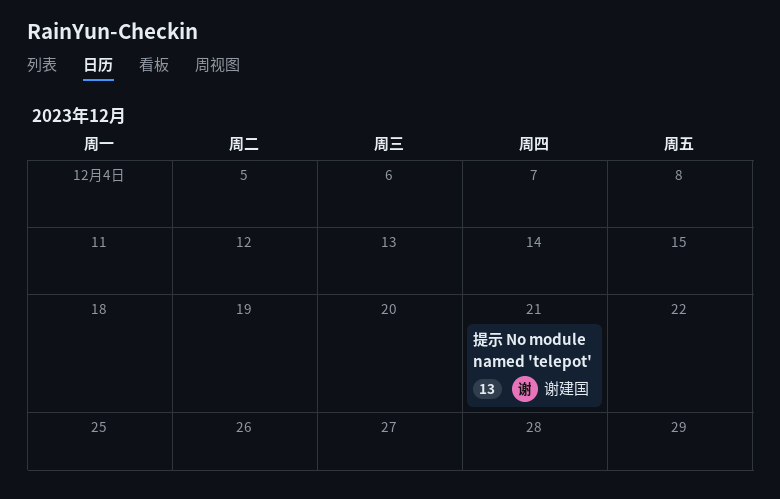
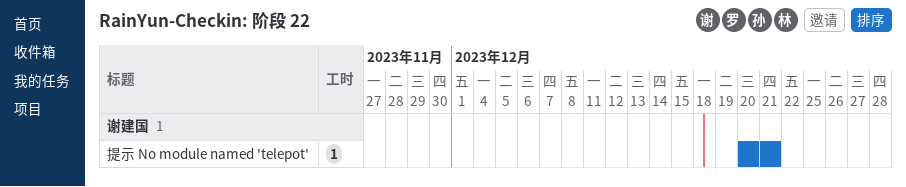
提示 No module named 'telepot', estimate: 13 -> 1

